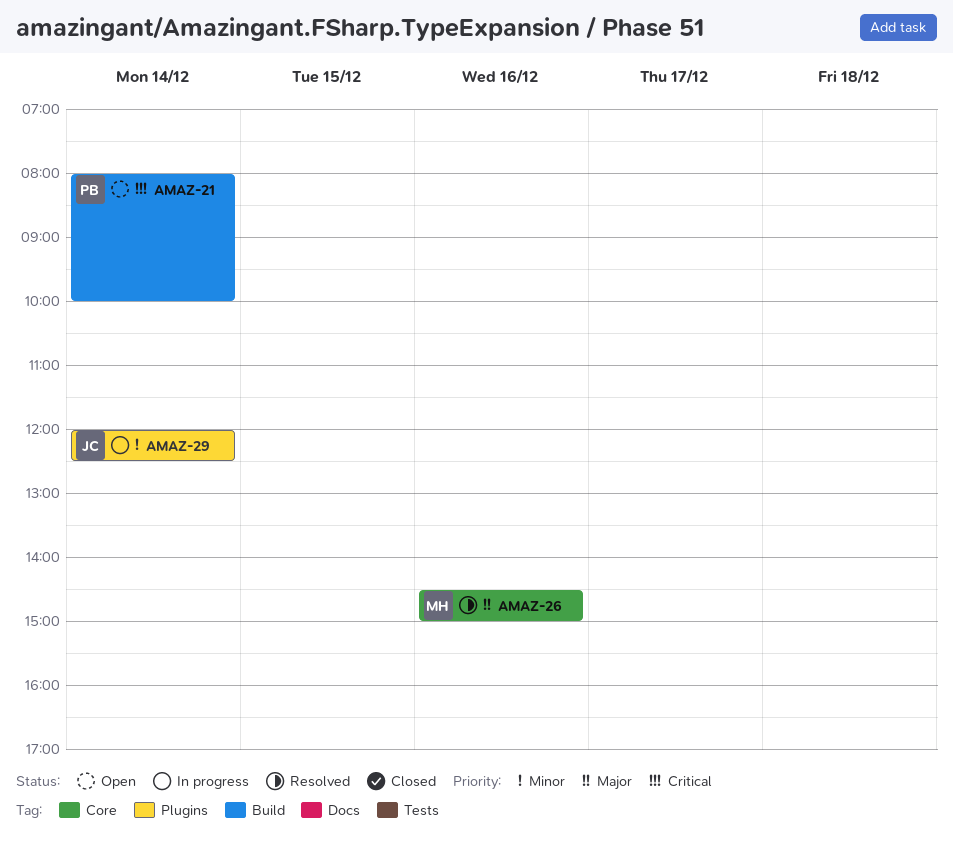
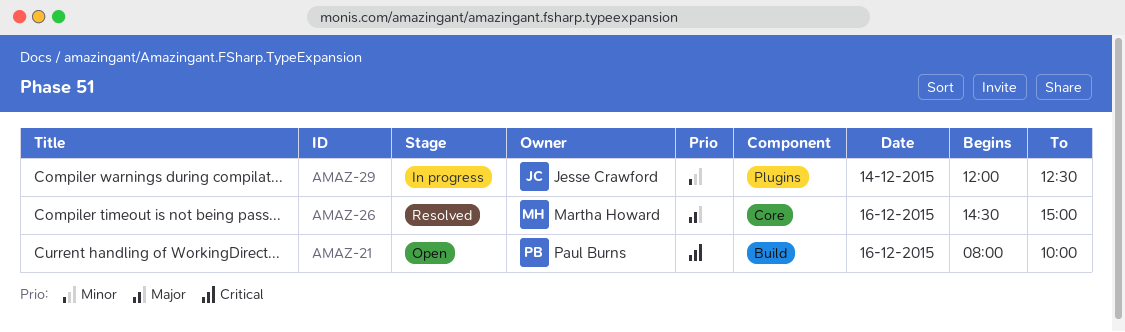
AMAZ-21, day: Dec 14 -> Dec 16

